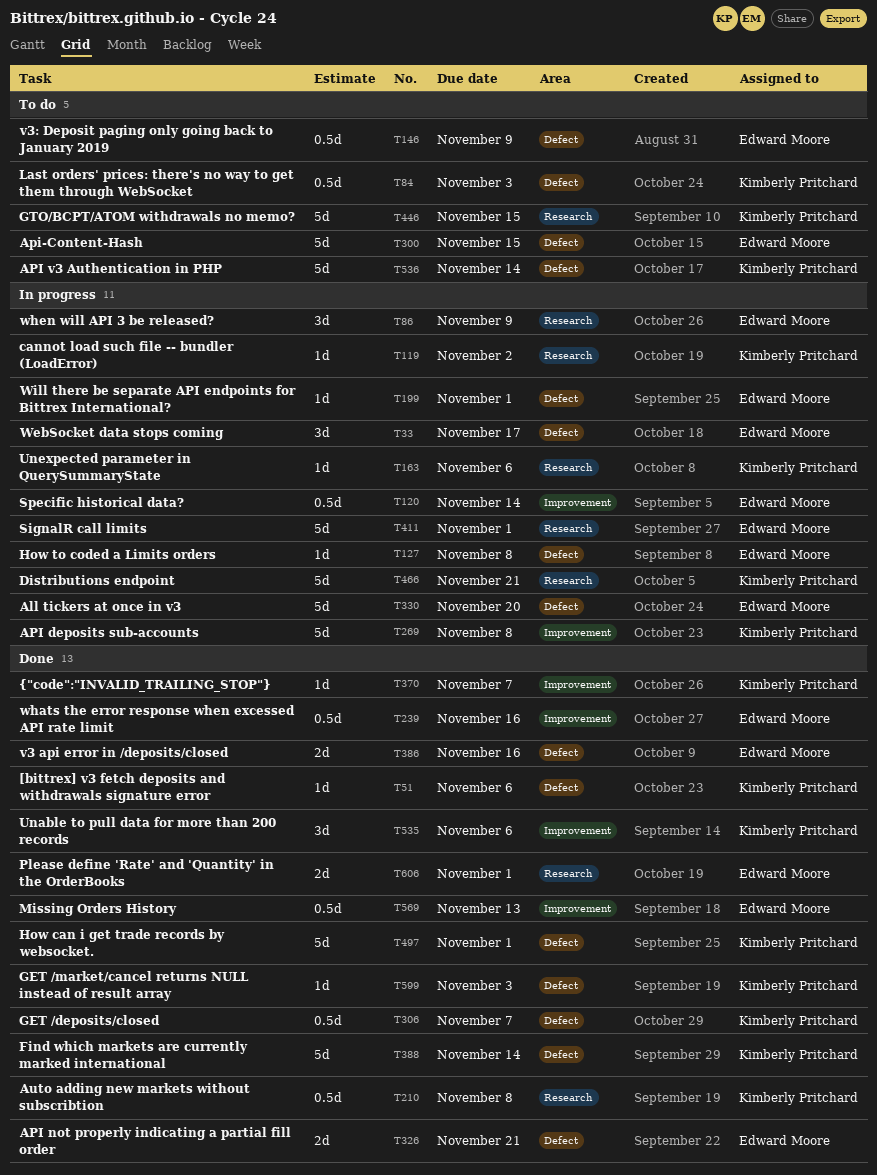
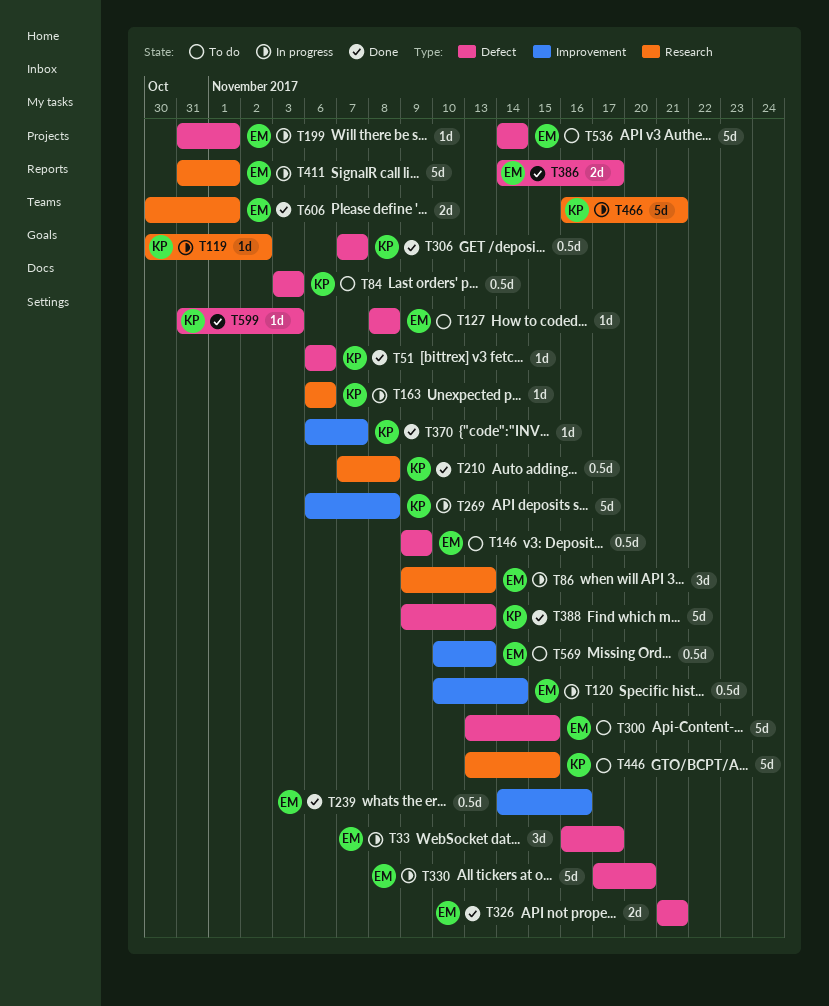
T86, due: Nov 9 -> Nov 13
T127, status: In progress -> To do
T386, due: Nov 16 -> Nov 17
T388, due: Nov 14 -> Nov 13
T497: present -> none
T535: present -> none
T536, owner: Kimberly Pritchard -> Edward Moore
T569, status: Done -> To do

